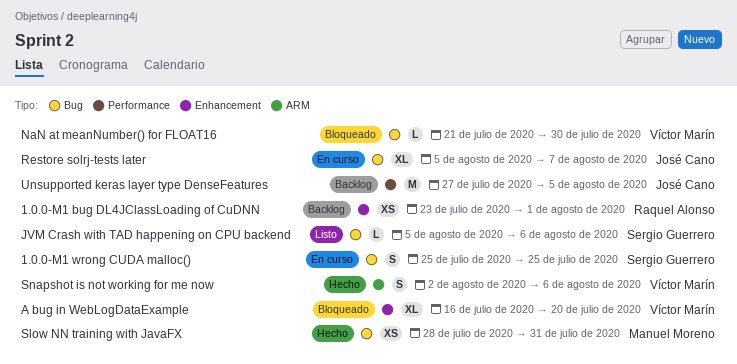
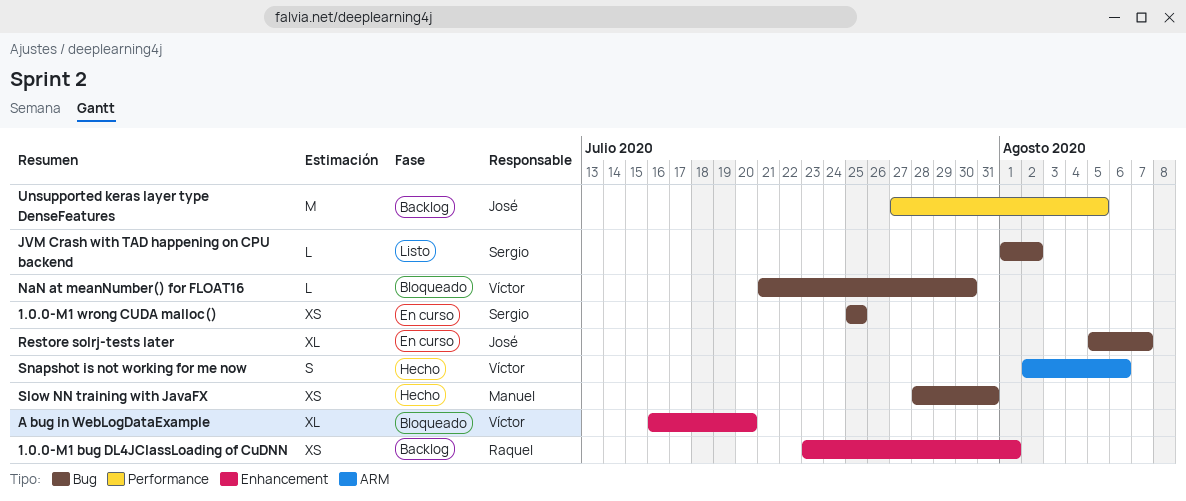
1.0.0-M1 wrong CUDA malloc(), estimate: S -> XS
JVM Crash with TAD happening on CPU backend, start: Aug 5 -> Aug 1
JVM Crash with TAD happening on CPU backend, due: Aug 6 -> Aug 2

